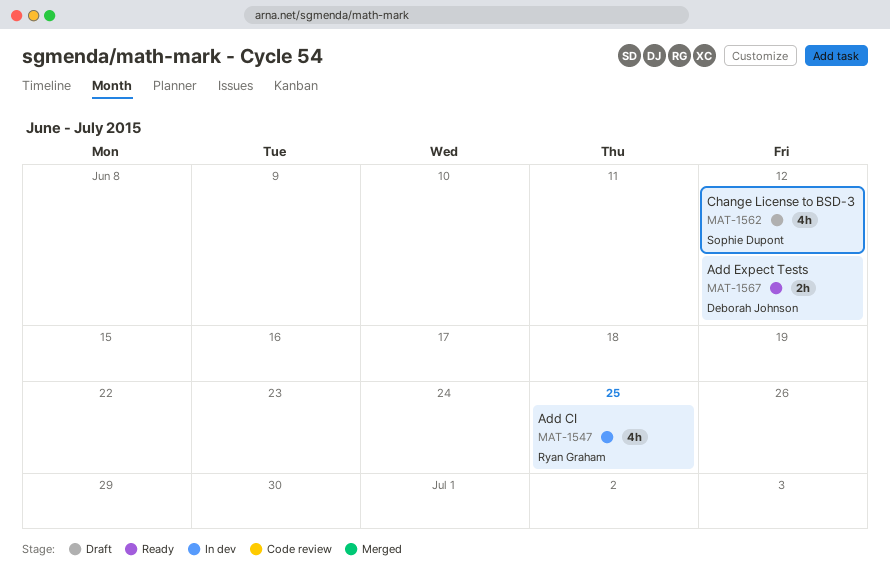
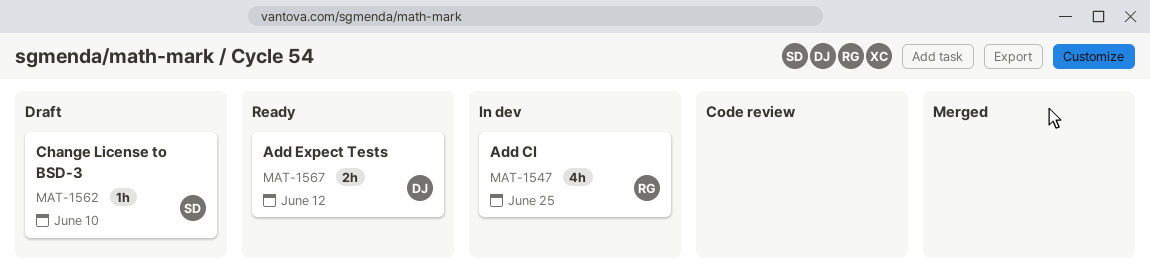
MAT-1562, estimate: 4h -> 1h
MAT-1562, due: Jun 12 -> Jun 10

